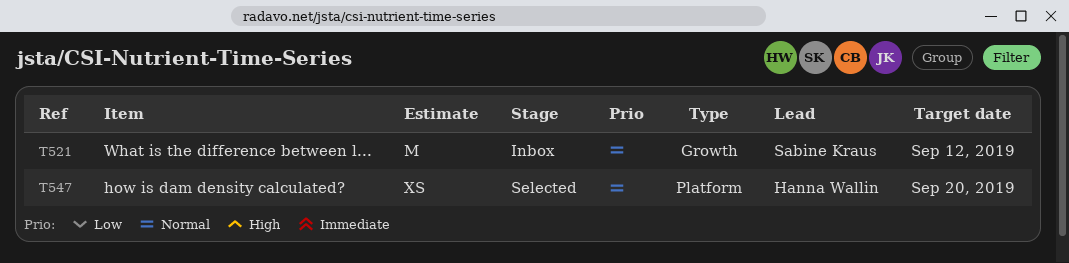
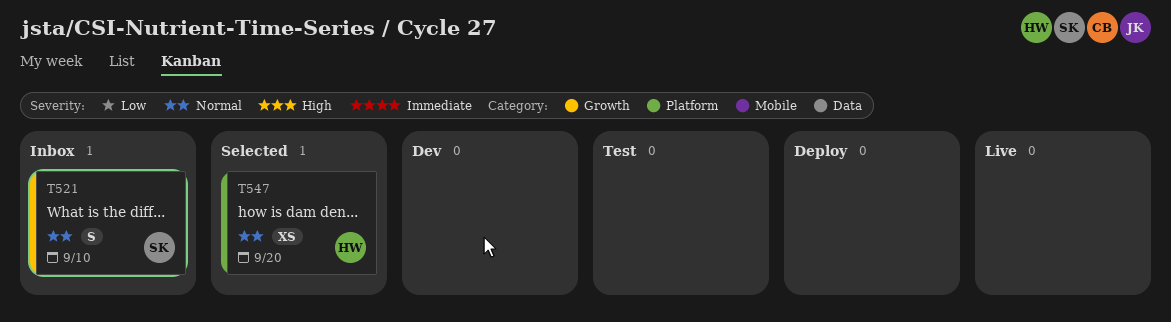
T521, estimate: M -> S
T521, due: Sep 12 -> Sep 10

